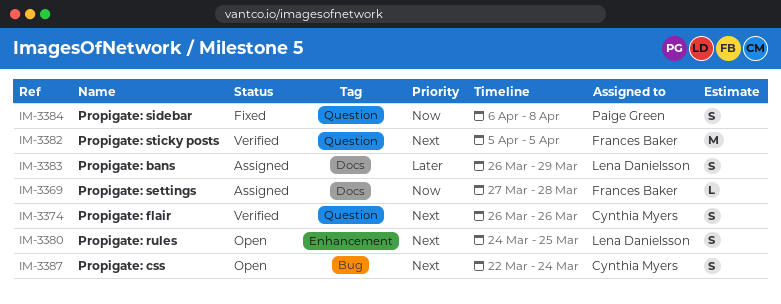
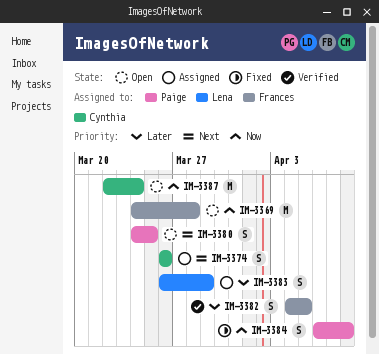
IM-3369, status: Assigned -> Open
IM-3369, estimate: L -> M
IM-3369, start: Mar 27 -> Mar 24
IM-3374, status: Verified -> Assigned
IM-3380, owner: Lena Danielsson -> Paige Green
IM-3382, priority: Next -> Later
IM-3382, estimate: M -> S
IM-3382, start: Apr 5 -> Apr 4
IM-3387, priority: Next -> Now
IM-3387, estimate: S -> M

